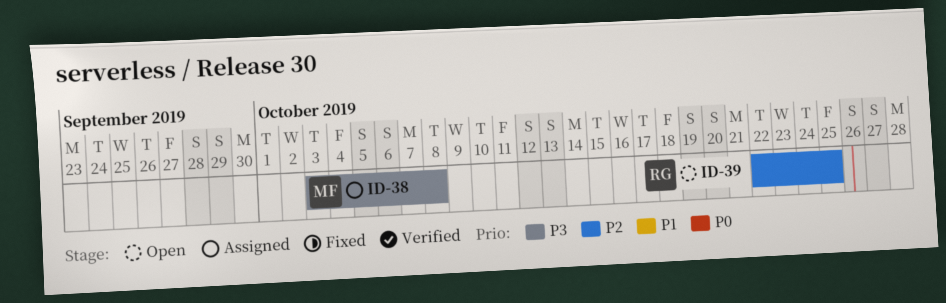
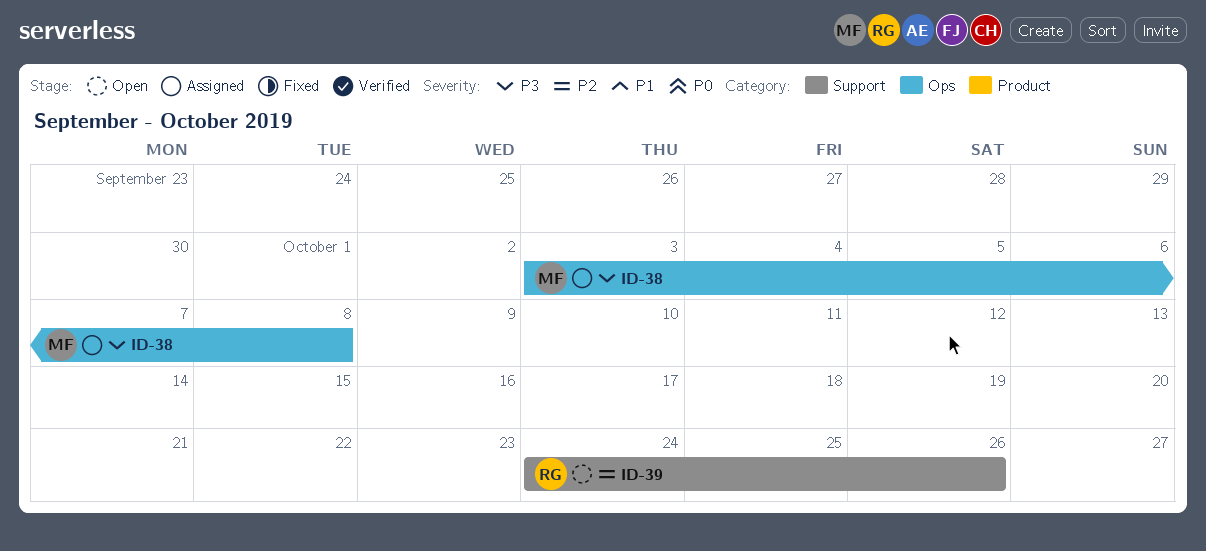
ID-39, start: Oct 22 -> Oct 24
ID-39, due: Oct 25 -> Oct 26

